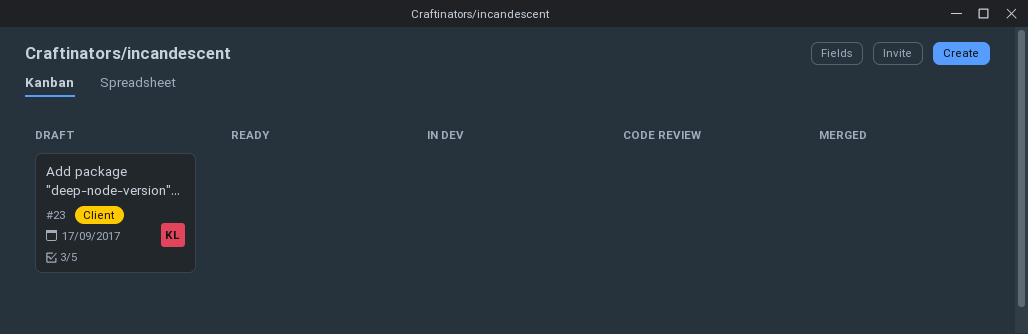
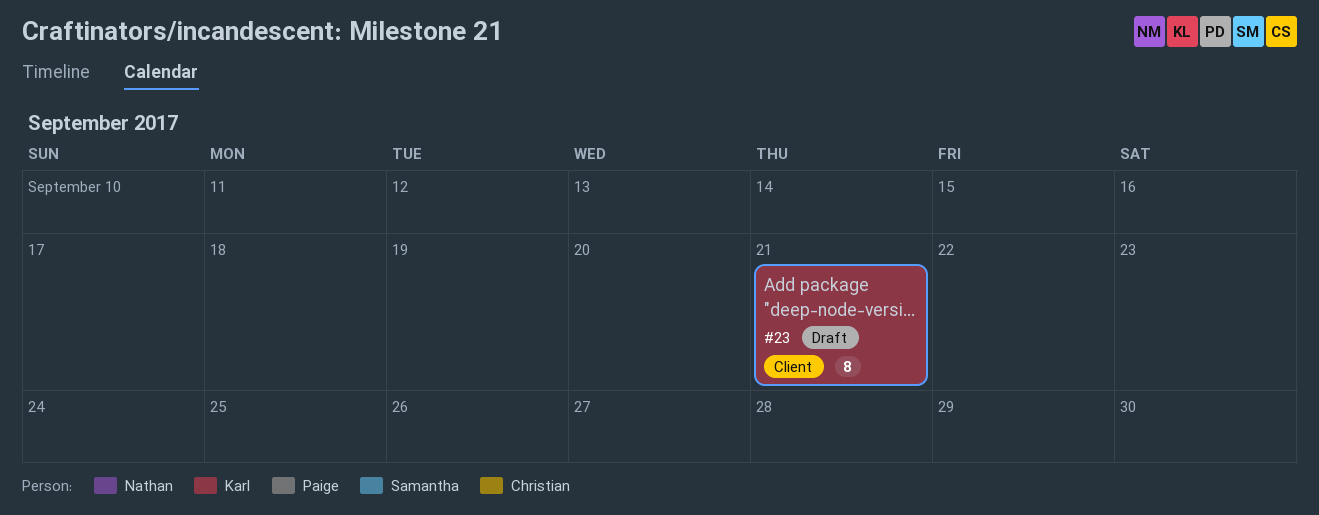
#23, due: Sep 17 -> Sep 21

